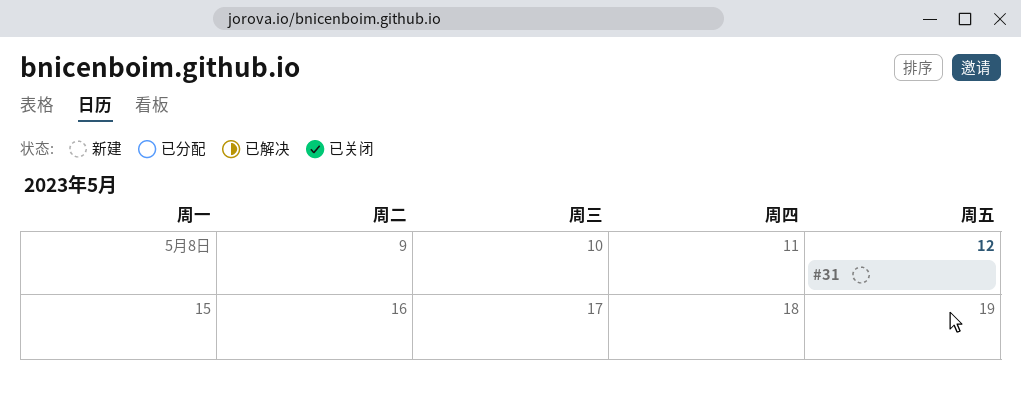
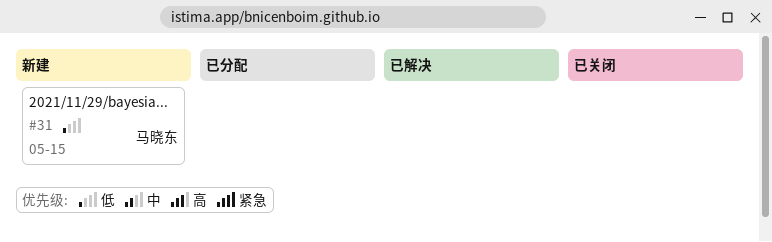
#31, due: May 12 -> May 15

